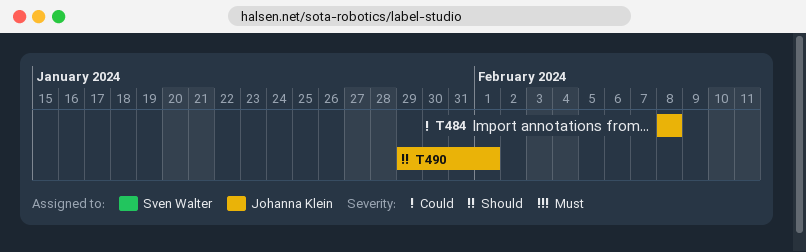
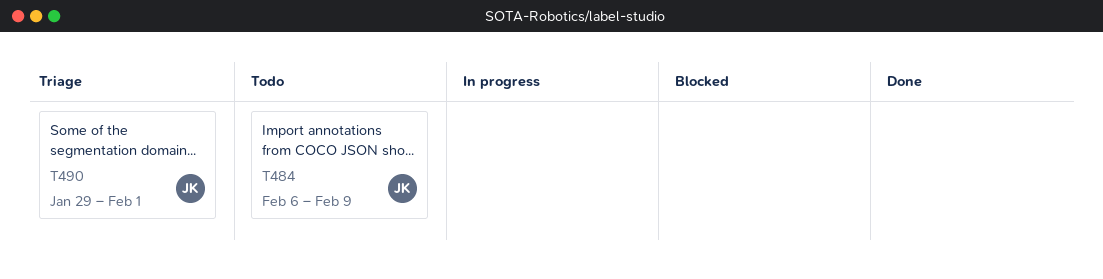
T484, start: Feb 8 -> Feb 6
T484, due: Feb 8 -> Feb 9

